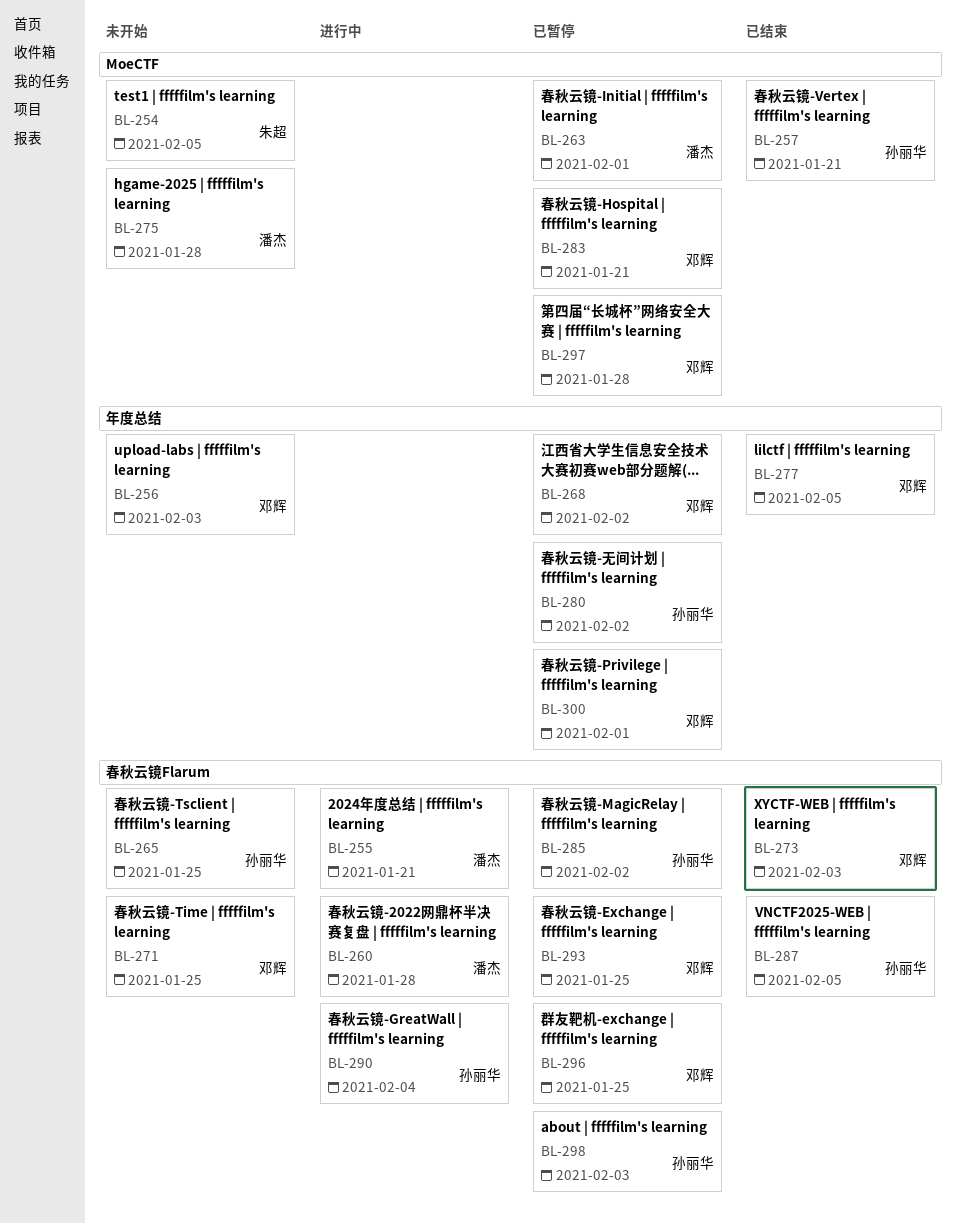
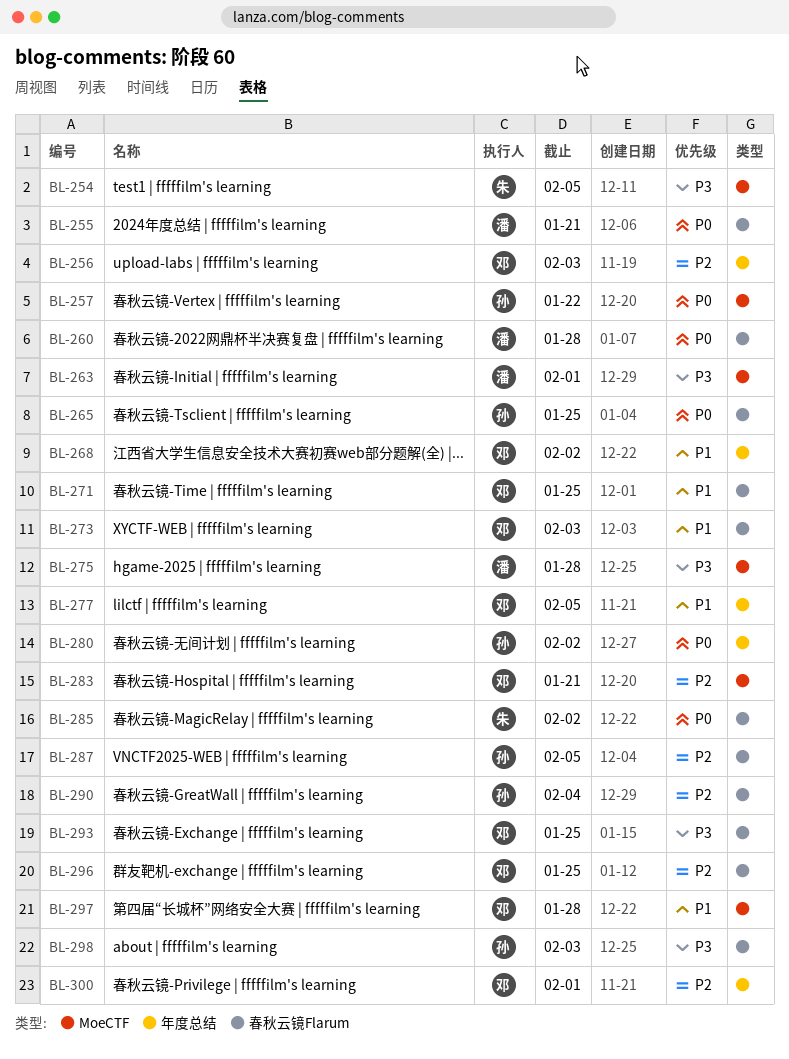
BL-257, due: Jan 21 -> Jan 22
BL-285, owner: 孙丽华 -> 朱超

